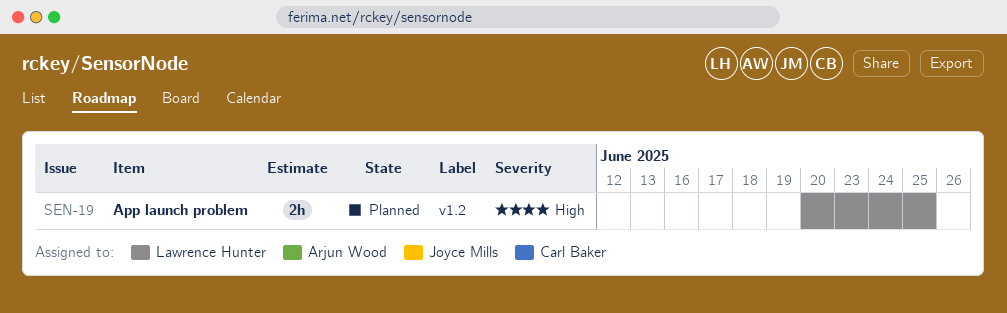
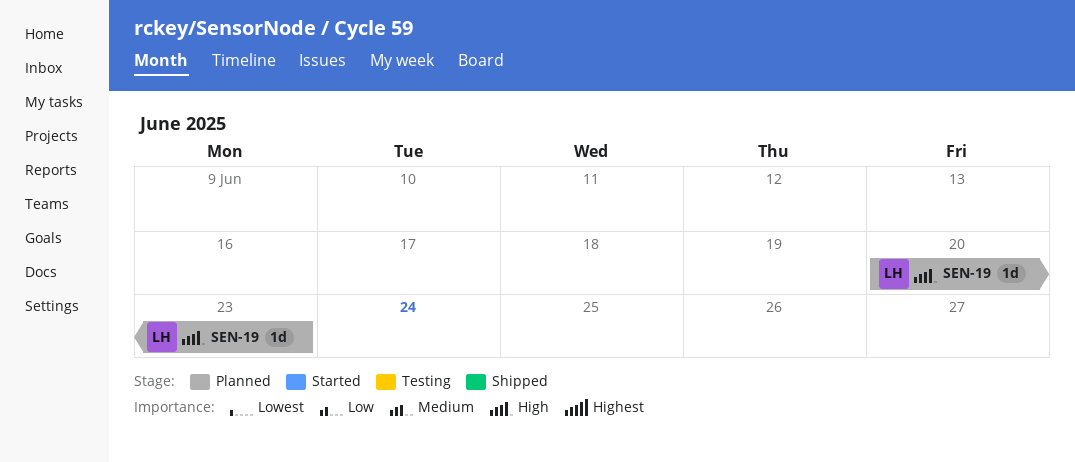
SEN-19, estimate: 2h -> 1d
SEN-19, due: Jun 25 -> Jun 23

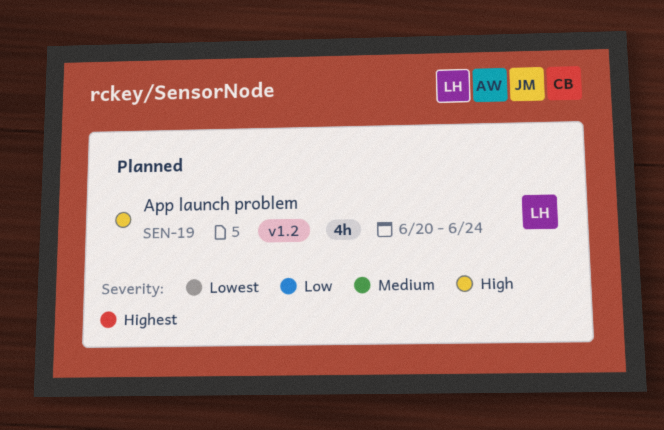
SEN-19, estimate: 1d -> 4h
SEN-19, due: Jun 23 -> Jun 24

